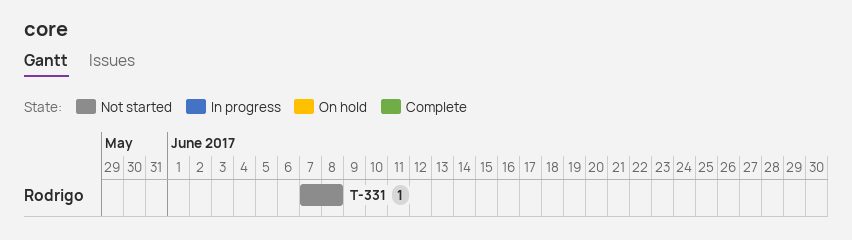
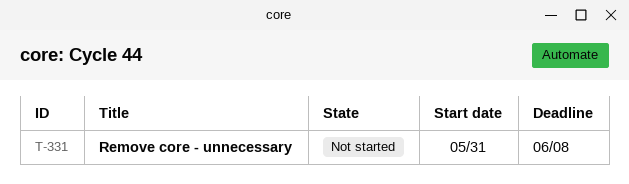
T-331, start: Jun 7 -> May 31

